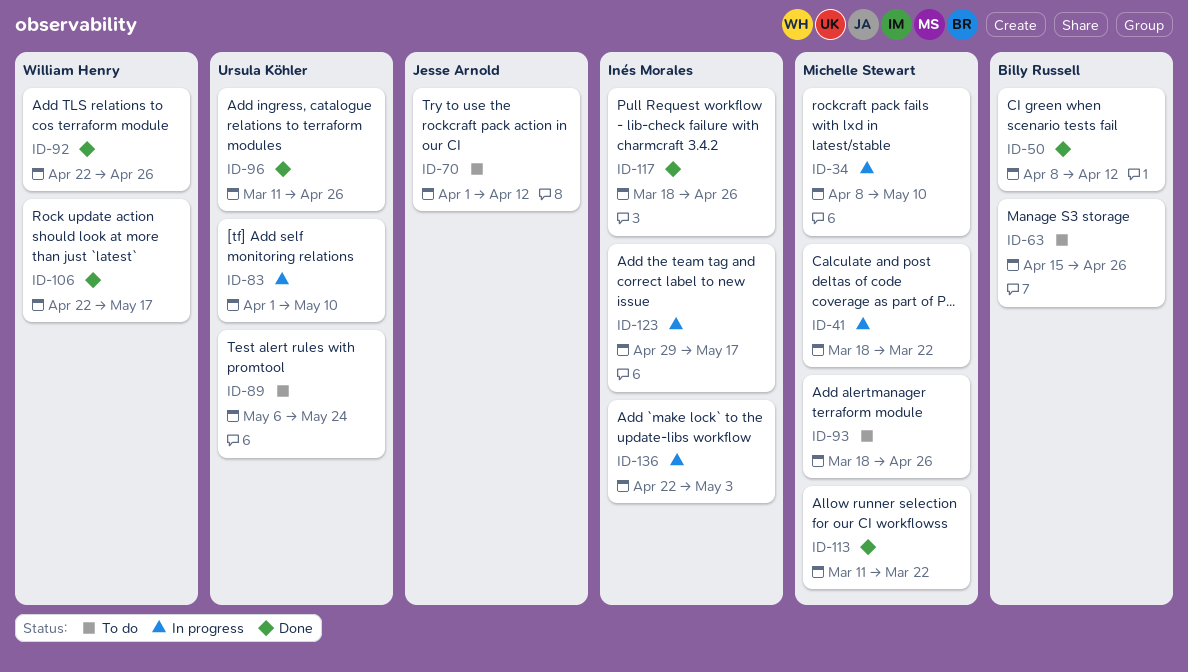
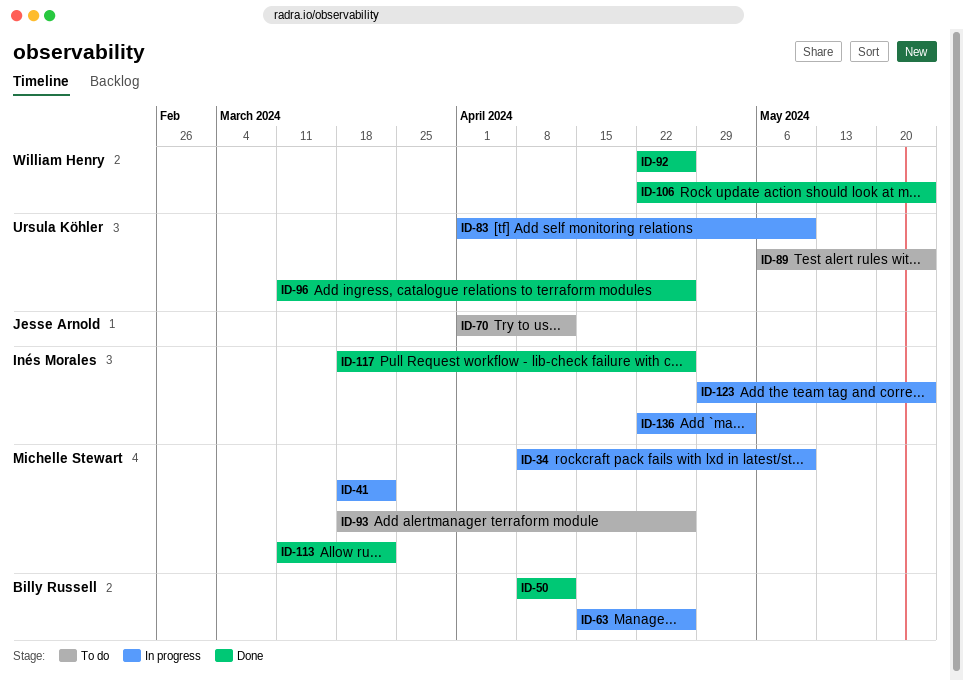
ID-63, status: To do -> In progress
ID-106, due: May 17 -> May 24
ID-123, due: May 17 -> May 24

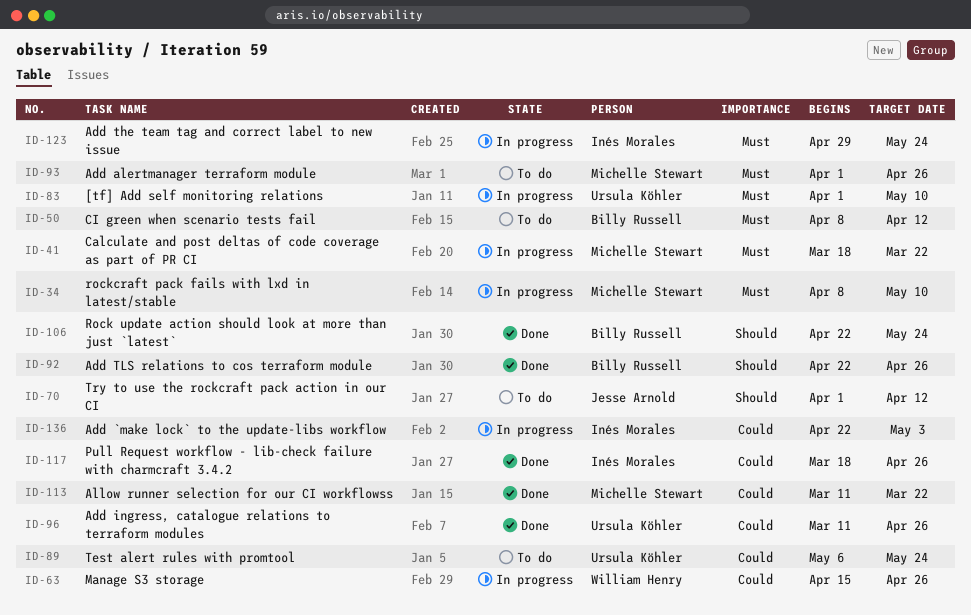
ID-50, status: Done -> To do
ID-63, owner: Billy Russell -> William Henry
ID-92, owner: William Henry -> Billy Russell
ID-93, start: Mar 18 -> Apr 1
ID-106, owner: William Henry -> Billy Russell

